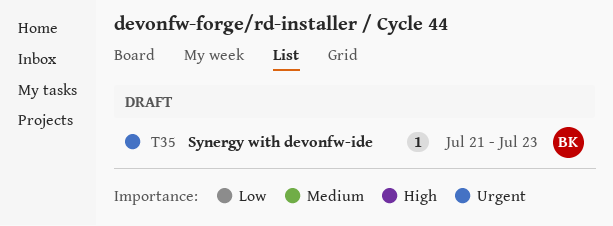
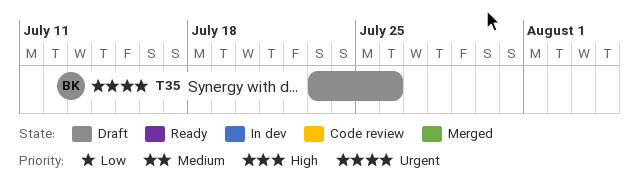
T35, start: Jul 21 -> Jul 23
T35, due: Jul 23 -> Jul 26

